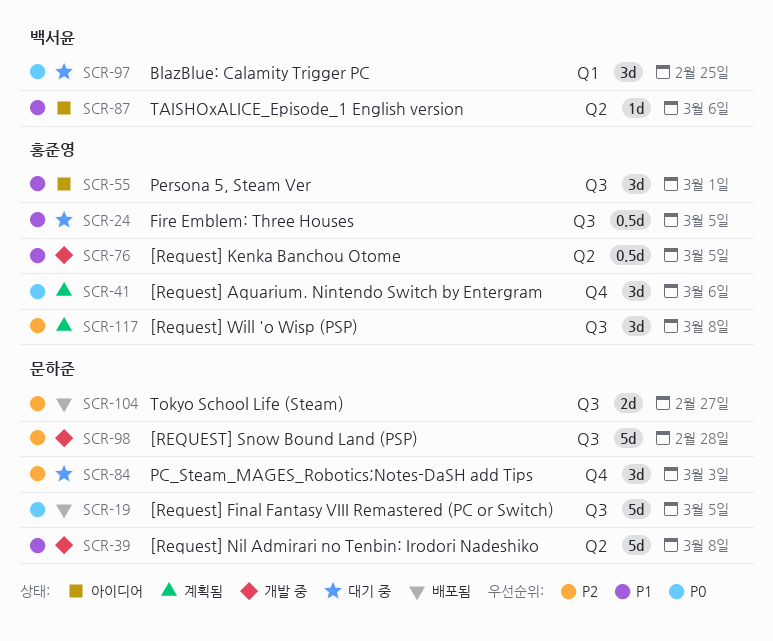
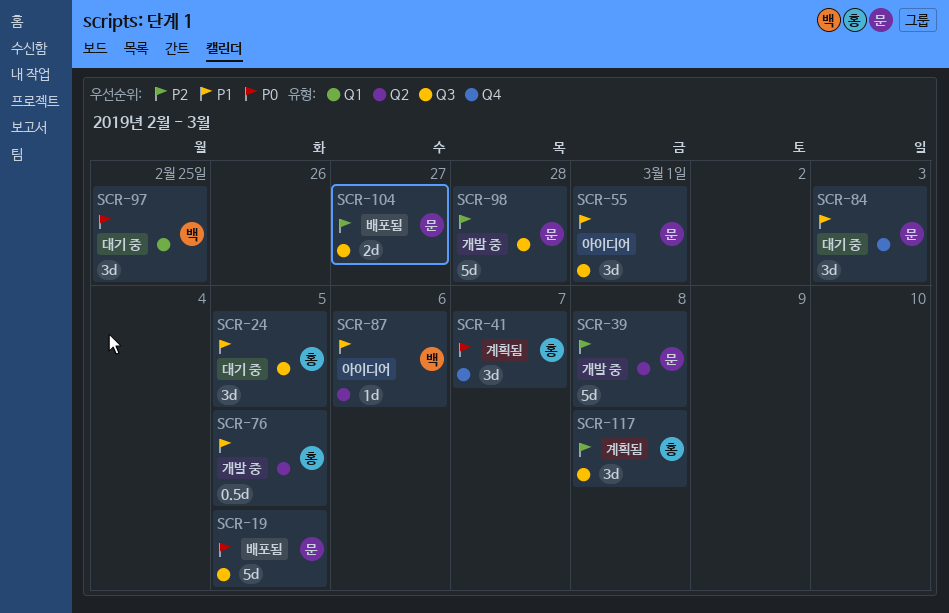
SCR-24, estimate: 0.5d -> 3d
SCR-39, priority: P1 -> P2
SCR-41, due: Mar 6 -> Mar 7
SCR-55, owner: 홍준영 -> 문하준
SCR-84, priority: P2 -> P1

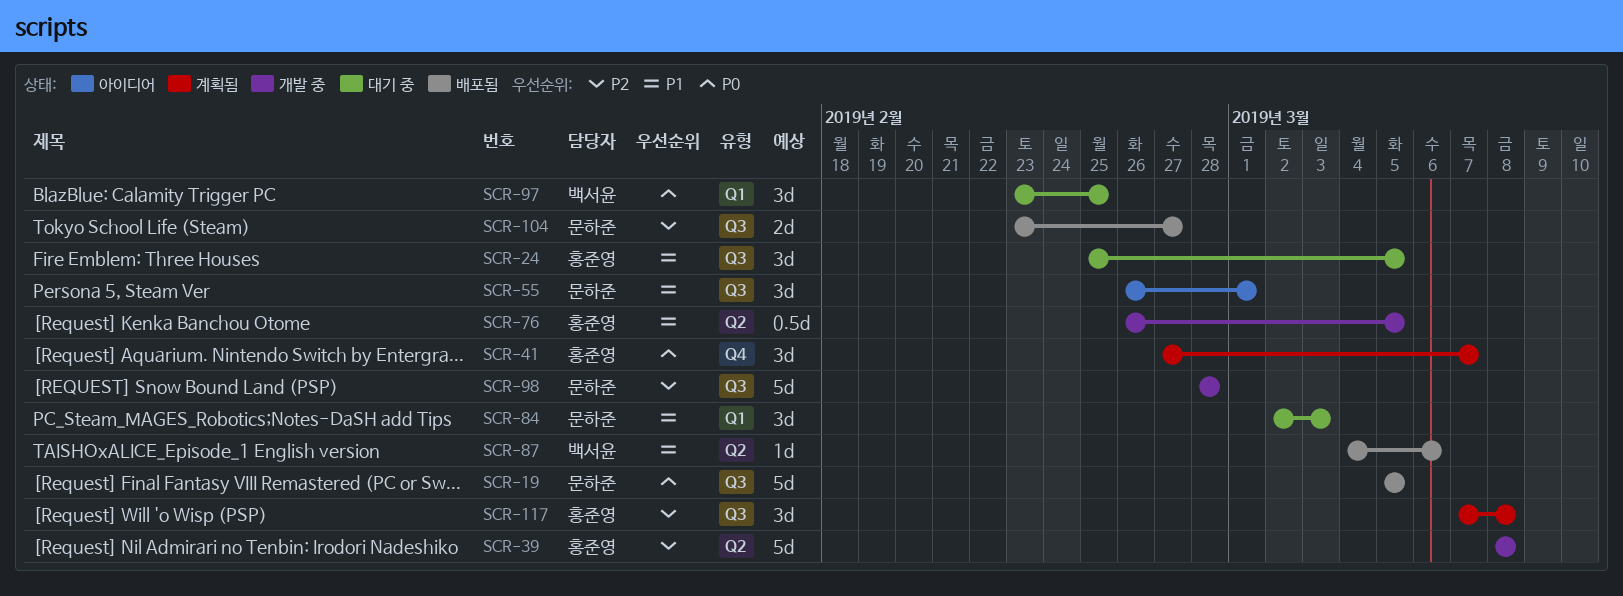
SCR-39, owner: 문하준 -> 홍준영
SCR-84, label: Q4 -> Q1
SCR-87, status: 아이디어 -> 배포됨

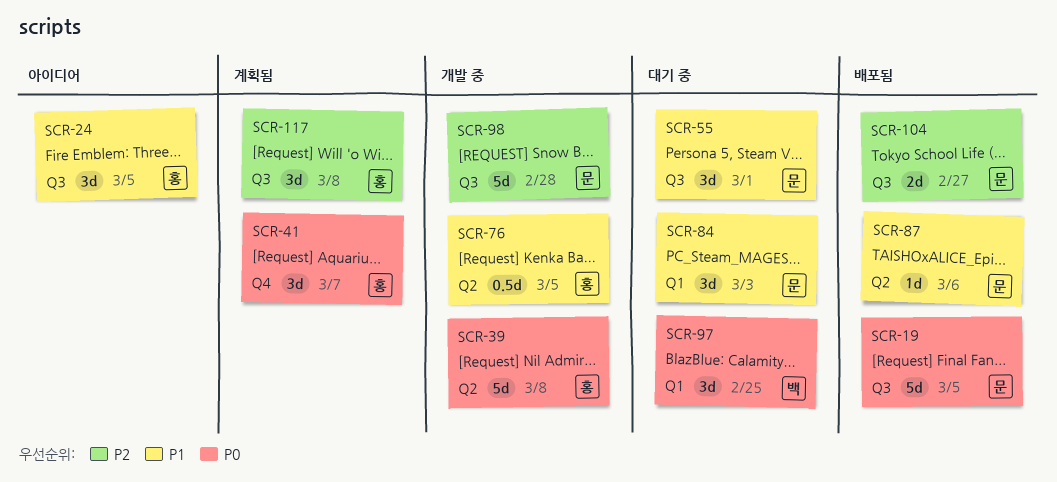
SCR-24, status: 대기 중 -> 아이디어
SCR-39, priority: P2 -> P0
SCR-55, status: 아이디어 -> 대기 중
SCR-87, owner: 백서윤 -> 문하준

